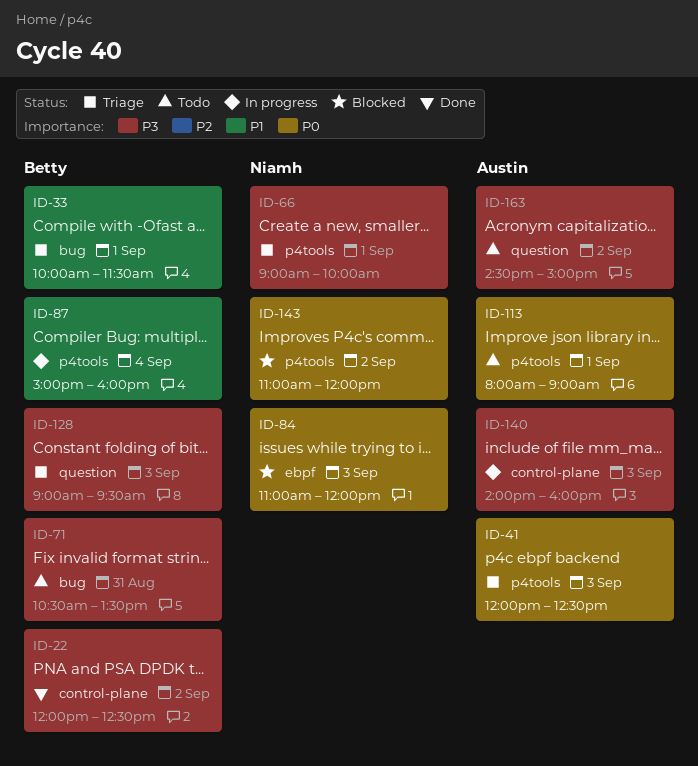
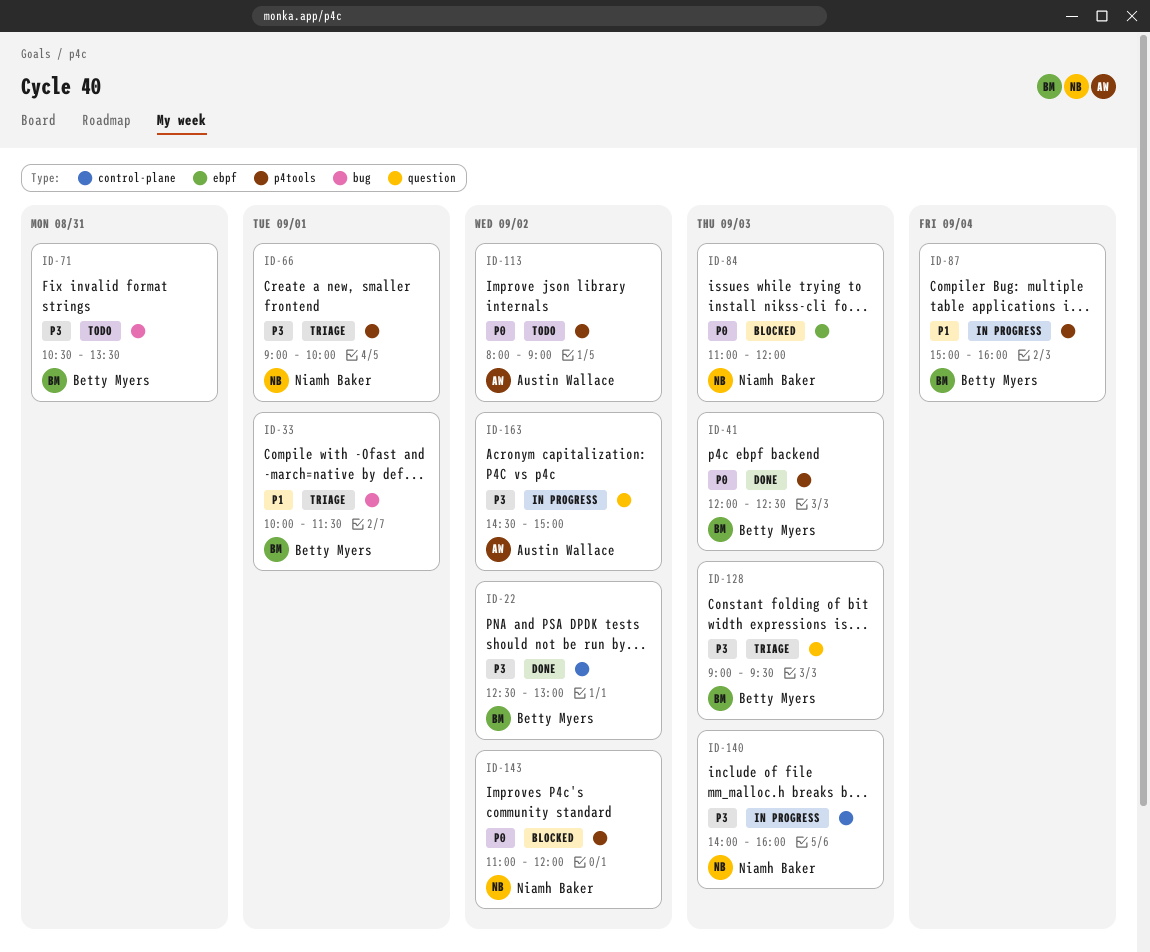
ID-22, begins: 12:00 -> 12:30
ID-22, ends: 12:30 -> 13:00
ID-41, status: Triage -> Done
ID-41, owner: Austin Wallace -> Betty Myers
ID-113, day: Sep 1 -> Sep 2
ID-140, owner: Austin Wallace -> Niamh Baker
ID-163, status: Todo -> In progress

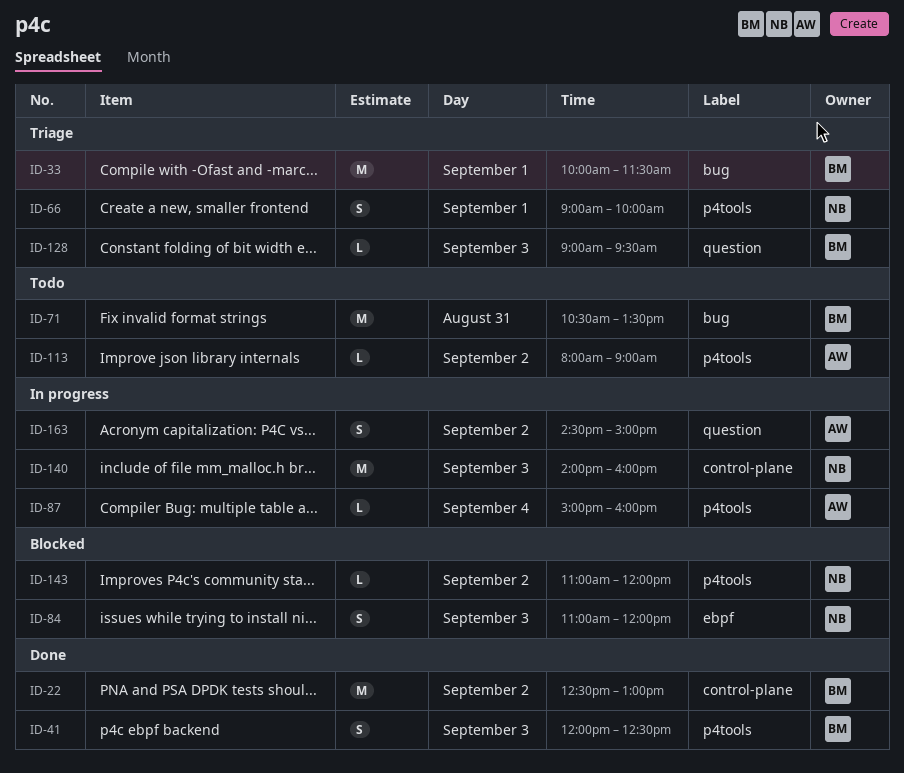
ID-87, owner: Betty Myers -> Austin Wallace

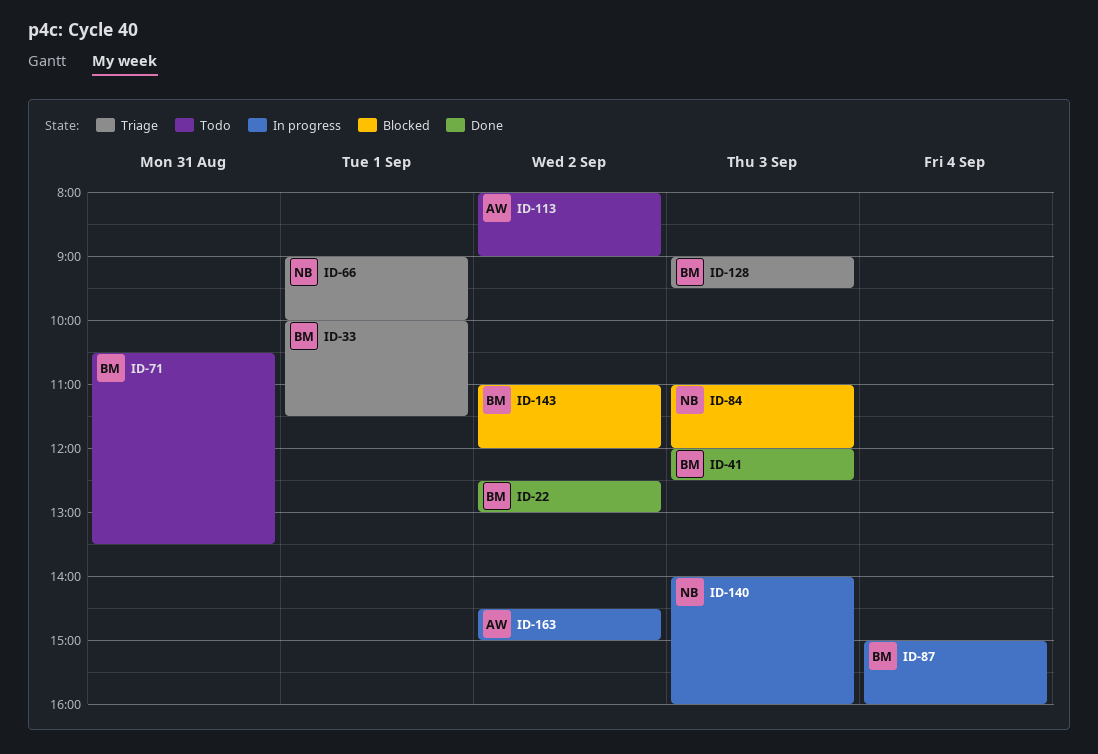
ID-87, owner: AW -> BM
ID-143, owner: NB -> BM

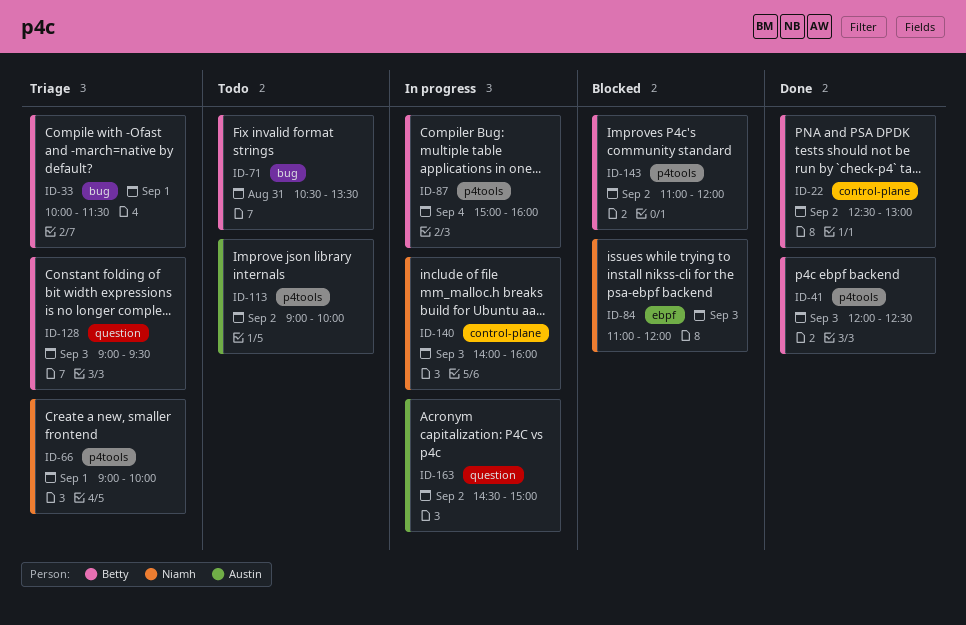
ID-113, begins: 08:00 -> 09:00
ID-113, ends: 09:00 -> 10:00

